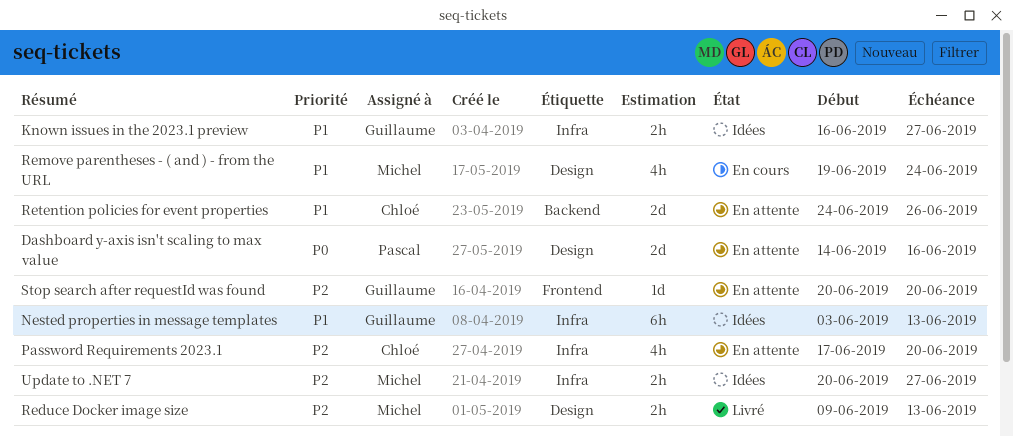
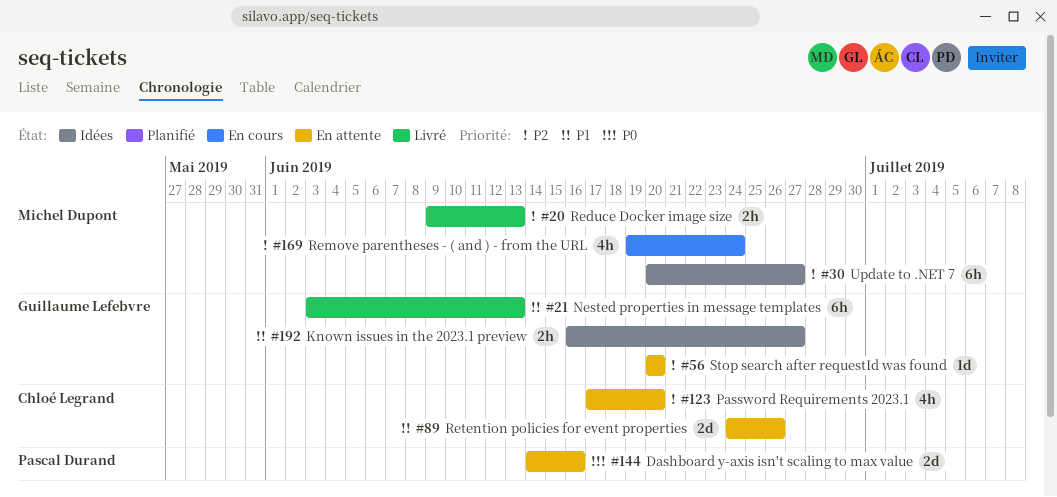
Nested properties in message templates, status: Idées -> Livré
Remove parentheses - ( and ) - from the URL, priority: P1 -> P2
Update to .NET 7, estimate: 2h -> 6h

